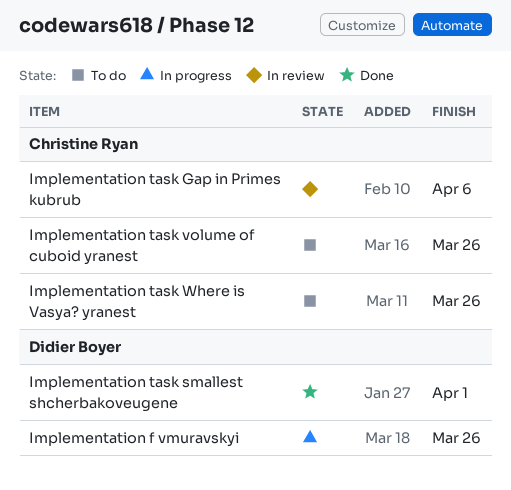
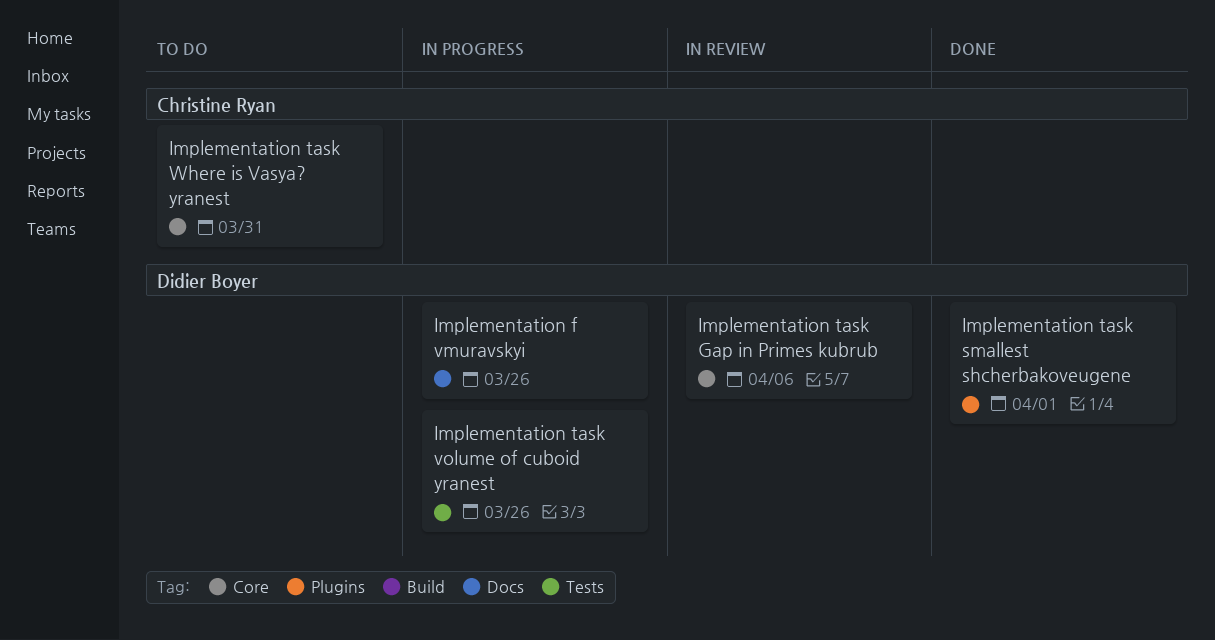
Implementation task Gap in Primes kubrub, owner: Christine Ryan -> Didier Boyer
Implementation task volume of cuboid yranest, status: To do -> In progress
Implementation task volume of cuboid yranest, owner: Christine Ryan -> Didier Boyer
Implementation task Where is Vasya? yranest, due: Mar 26 -> Mar 31

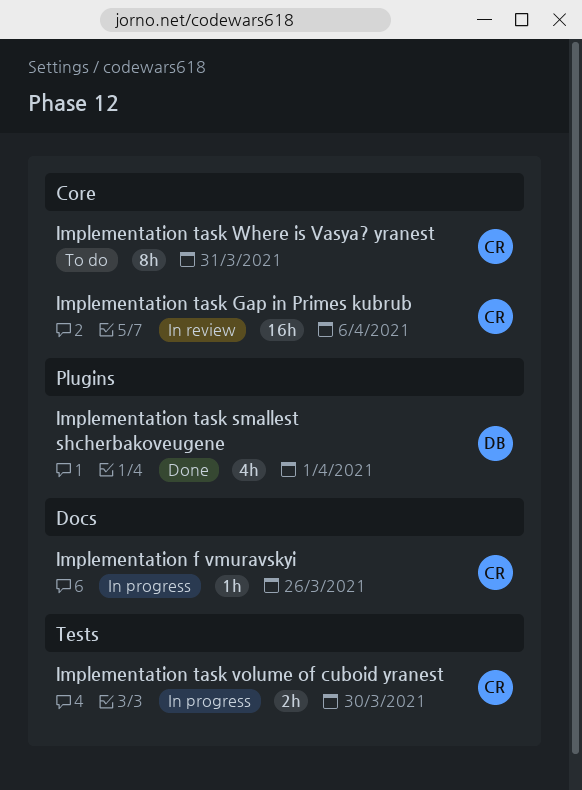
Implementation f vmuravskyi, owner: Didier Boyer -> Christine Ryan
Implementation task Gap in Primes kubrub, owner: Didier Boyer -> Christine Ryan
Implementation task volume of cuboid yranest, owner: Didier Boyer -> Christine Ryan
Implementation task volume of cuboid yranest, due: Mar 26 -> Mar 30

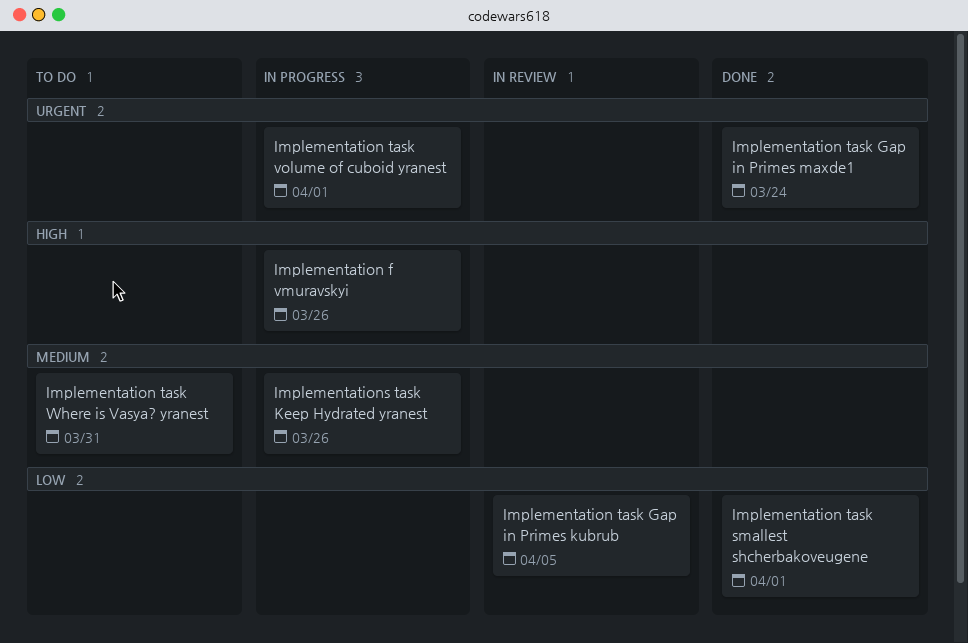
Implementation task Gap in Primes kubrub, due: Apr 6 -> Apr 5
Implementation task Gap in Primes maxde1: none -> present
Implementation task volume of cuboid yranest, due: Mar 30 -> Apr 1
Implementations task Keep Hydrated yranest: none -> present

